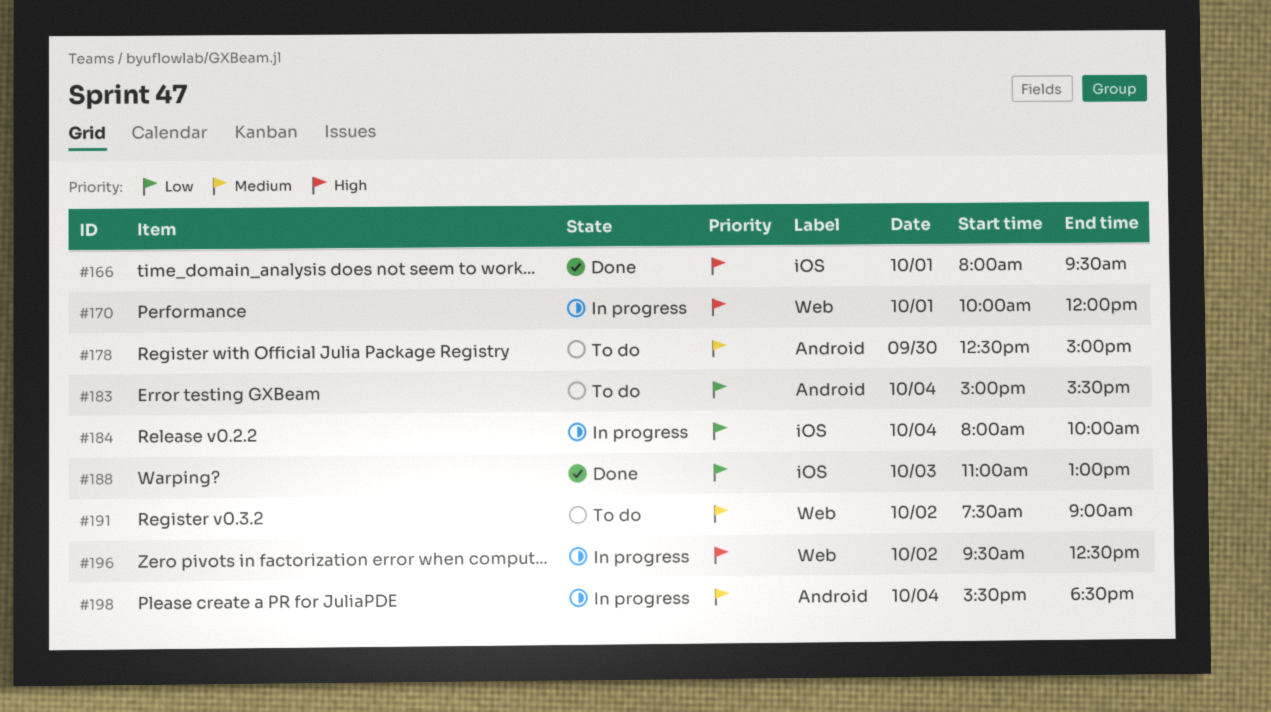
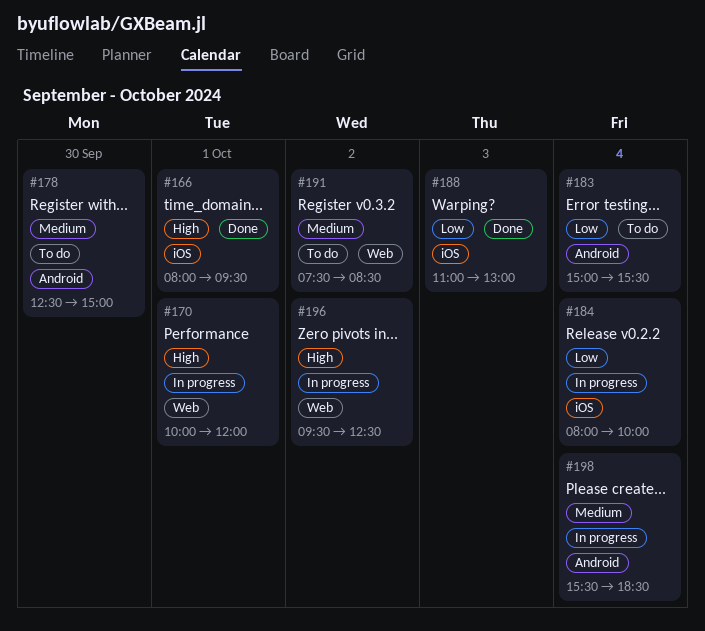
#191, ends: 09:00 -> 08:30

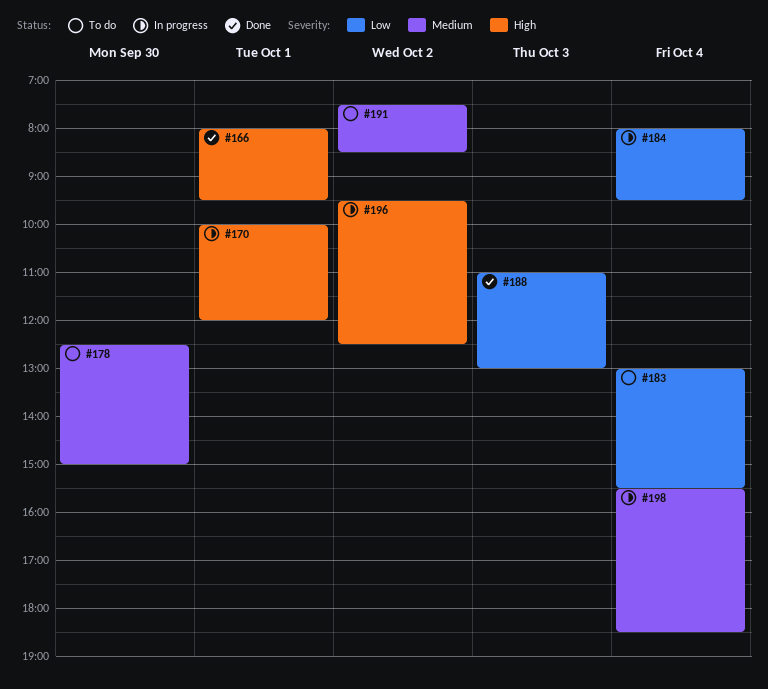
#183, begins: 15:00 -> 13:00
#184, ends: 10:00 -> 09:30

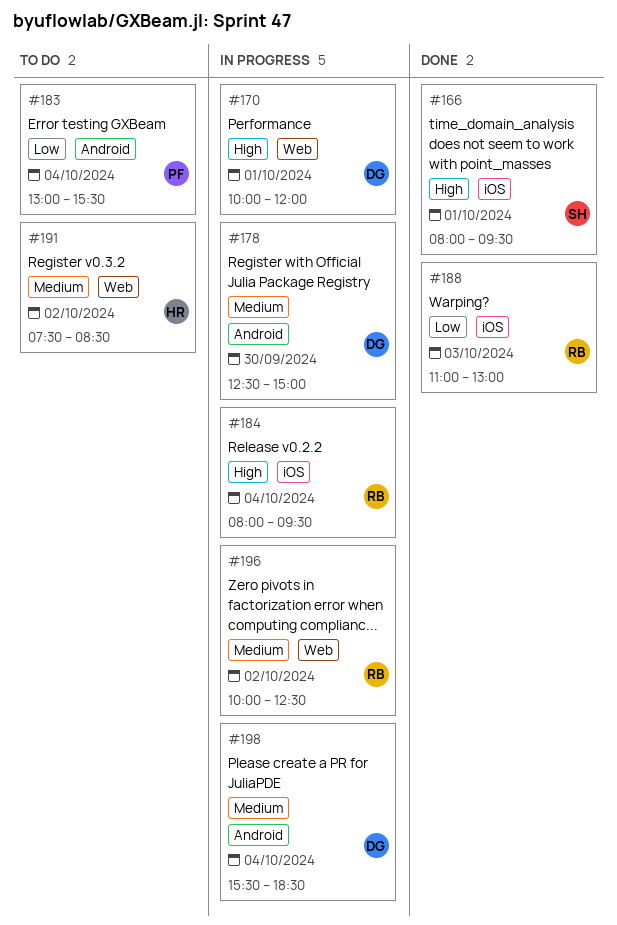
#178, status: To do -> In progress
#184, priority: Low -> High
#196, priority: High -> Medium
#196, begins: 09:30 -> 10:00

